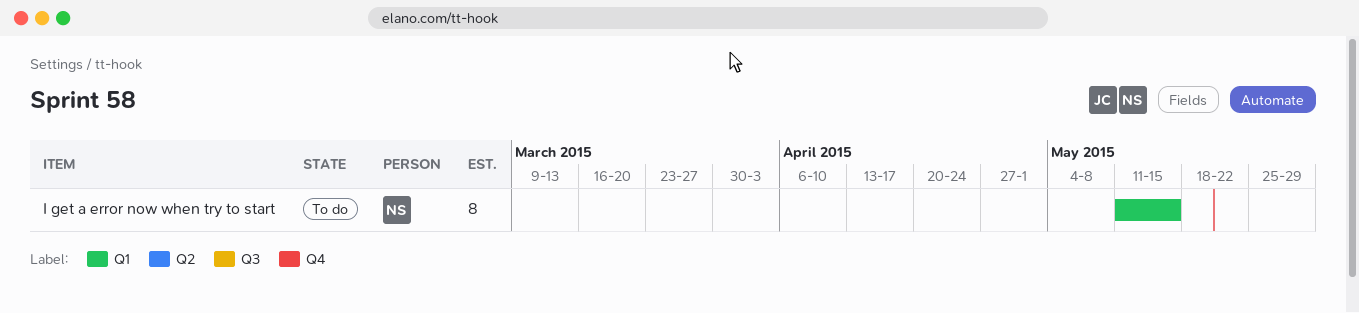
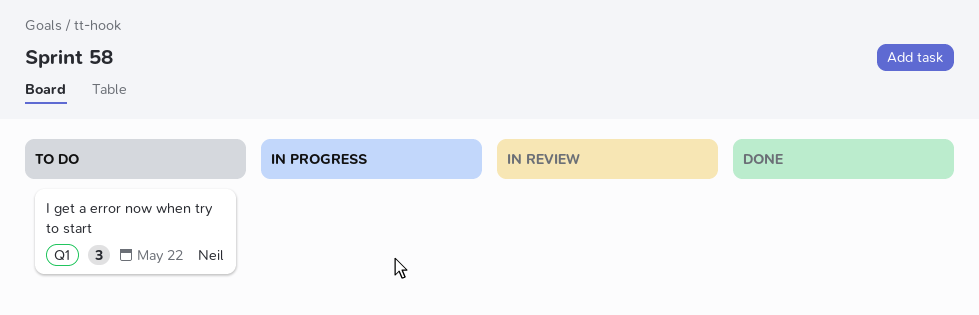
I get a error now when try to start, estimate: 8 -> 3
I get a error now when try to start, due: May 15 -> May 22

